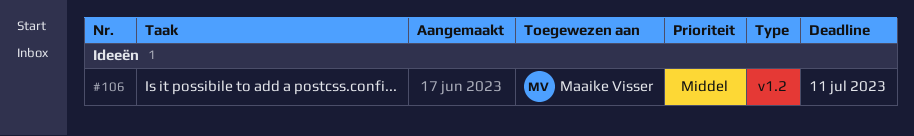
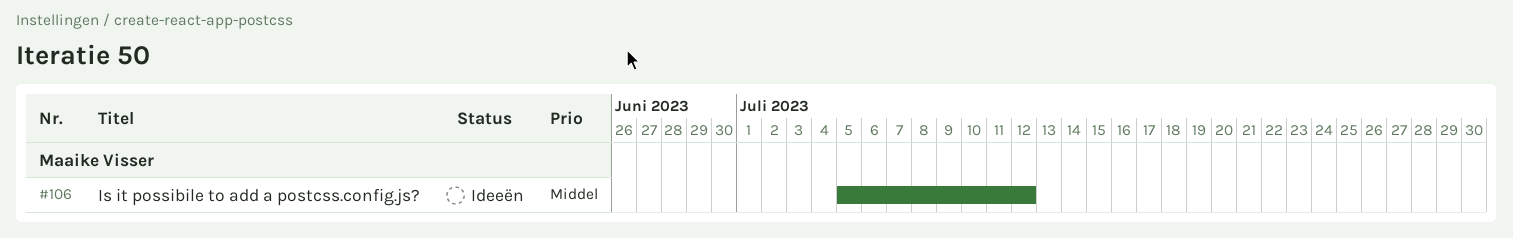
#106, due: Jul 11 -> Jul 12

